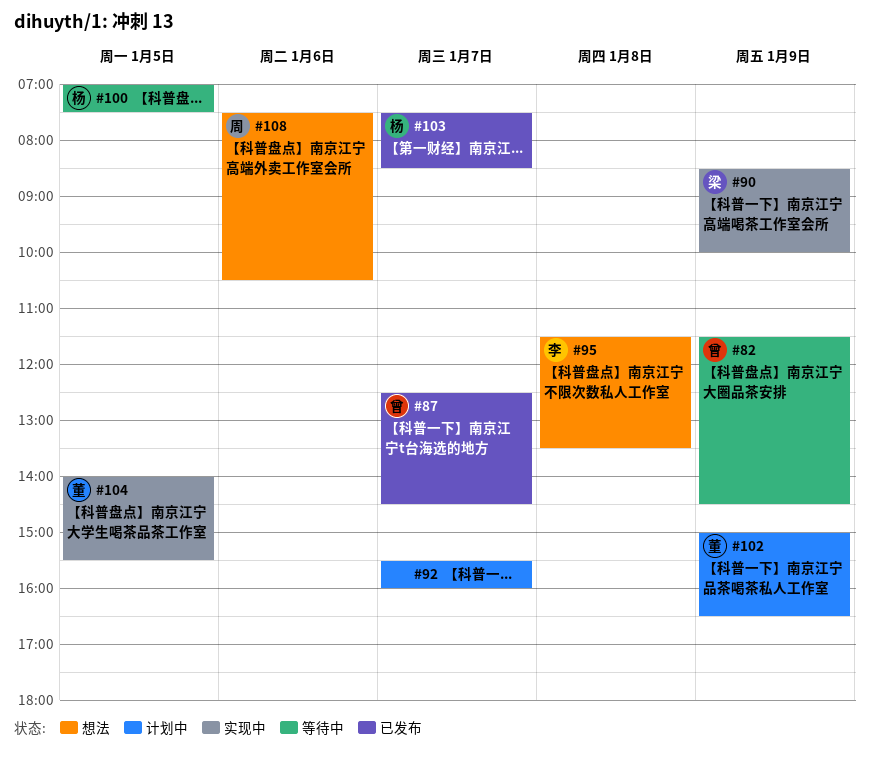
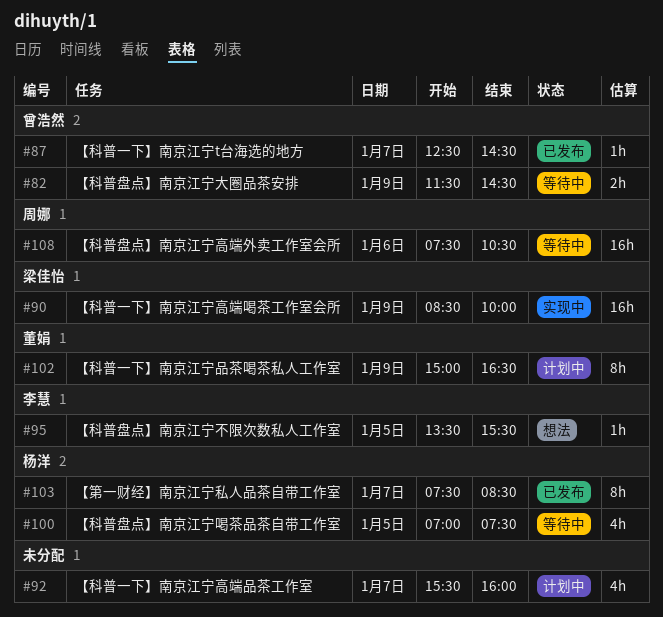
#95, day: Jan 8 -> Jan 5
#95, begins: 11:30 -> 13:30
#95, ends: 13:30 -> 15:30
#104: present -> none
#108, status: 想法 -> 等待中

